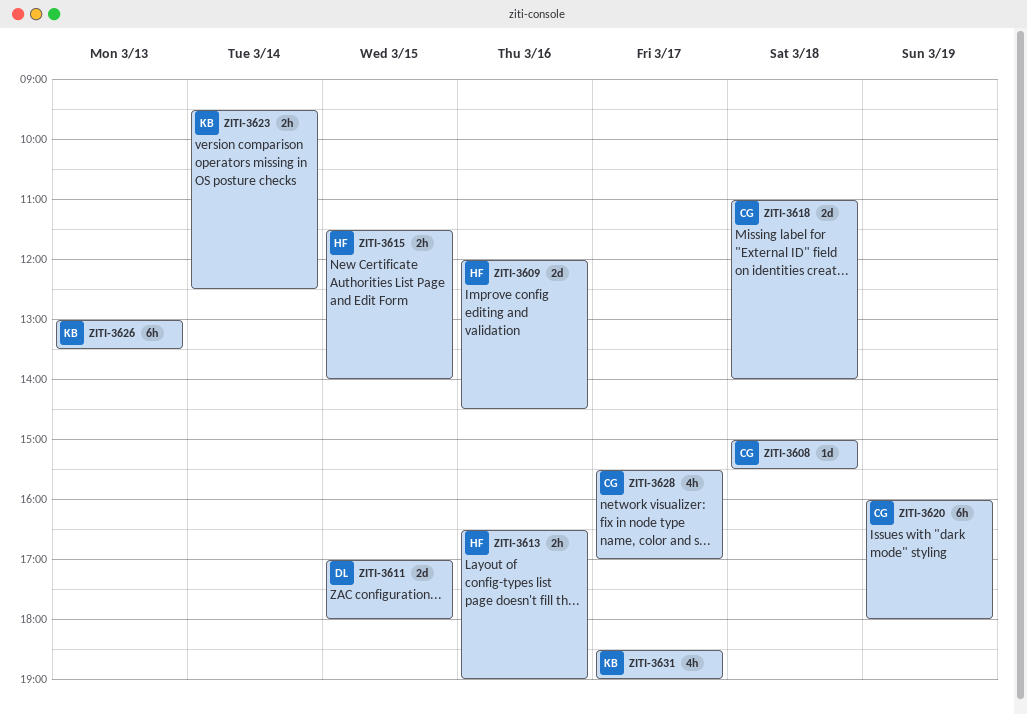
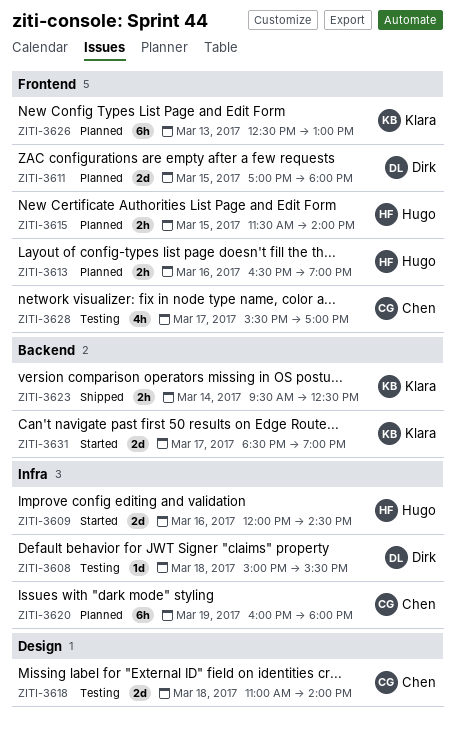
ZITI-3608, owner: Chen -> Dirk
ZITI-3626, begins: 13:00 -> 12:30
ZITI-3626, ends: 13:30 -> 13:00
ZITI-3631, estimate: 4h -> 2d

